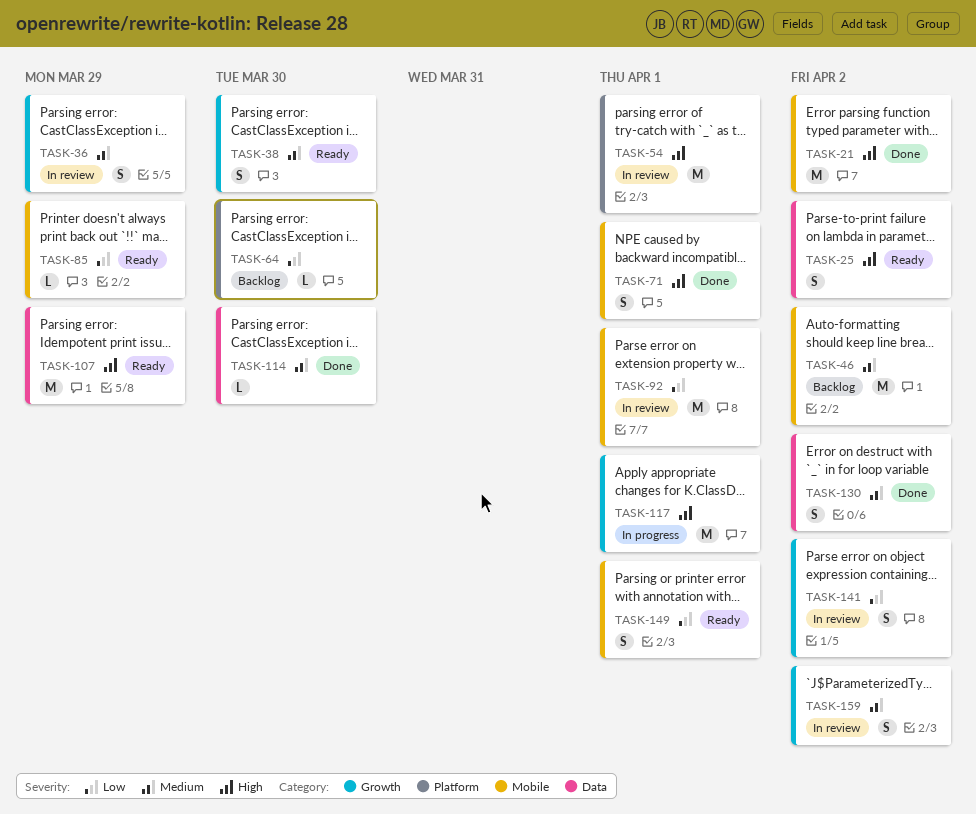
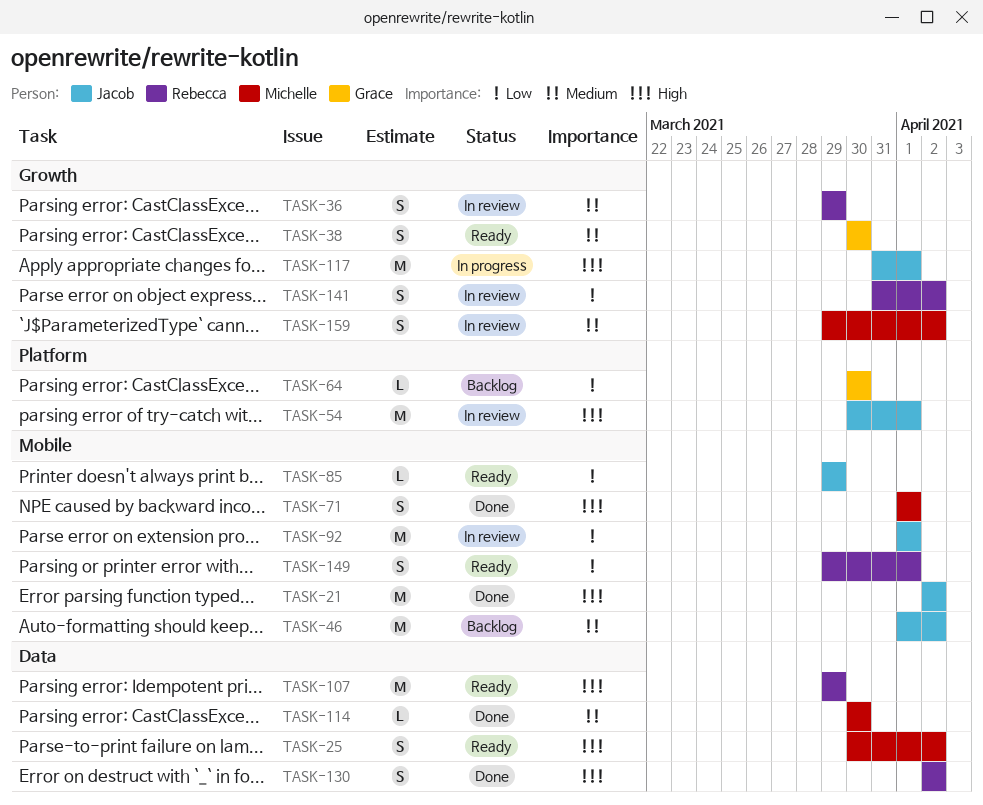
TASK-130, priority: Medium -> High

